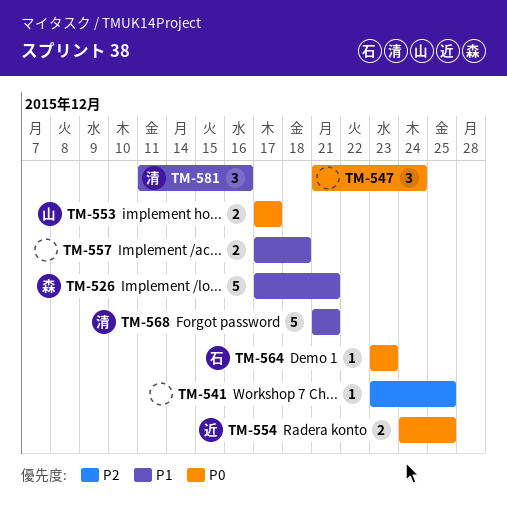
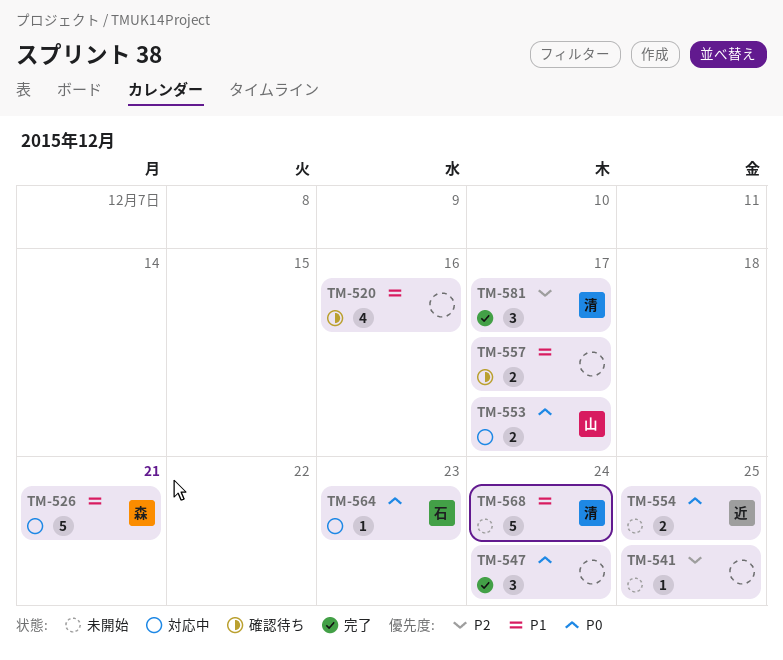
TM-520: none -> present
TM-557, due: Dec 18 -> Dec 17
TM-568, due: Dec 21 -> Dec 24
TM-581, priority: P1 -> P2
TM-581, due: Dec 16 -> Dec 17

